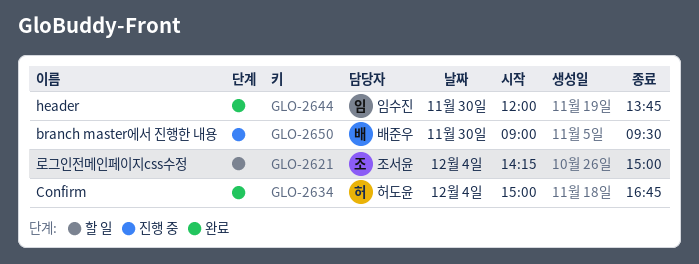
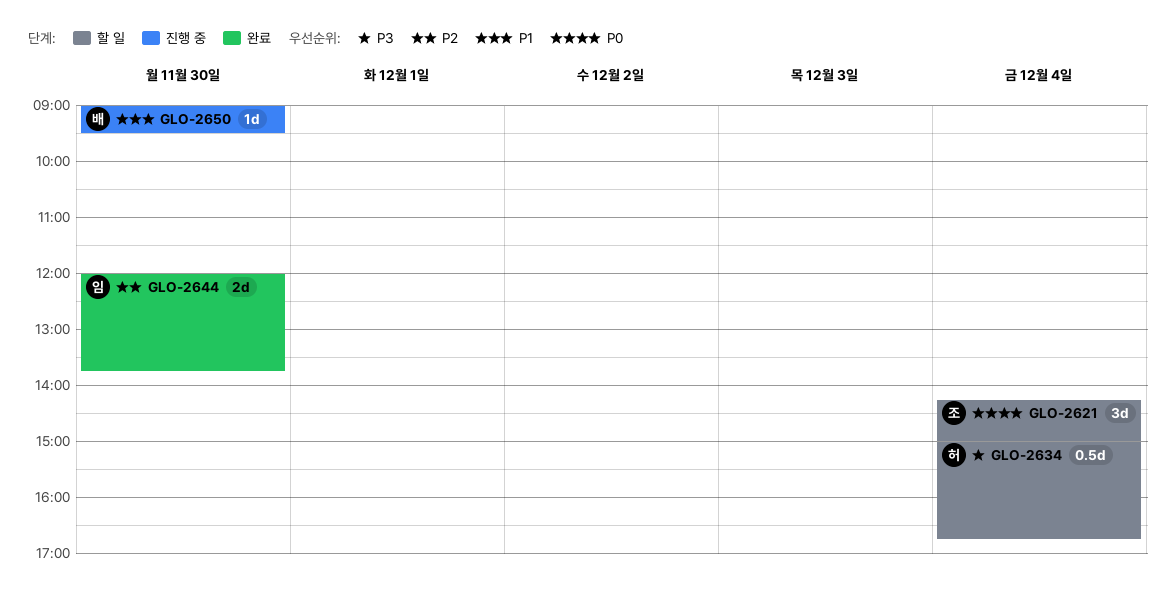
GLO-2634, status: 완료 -> 할 일

